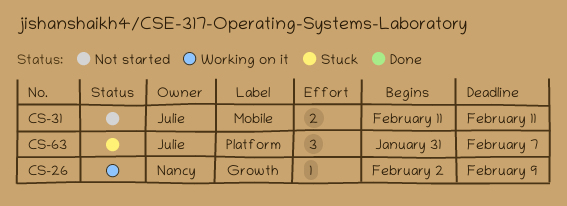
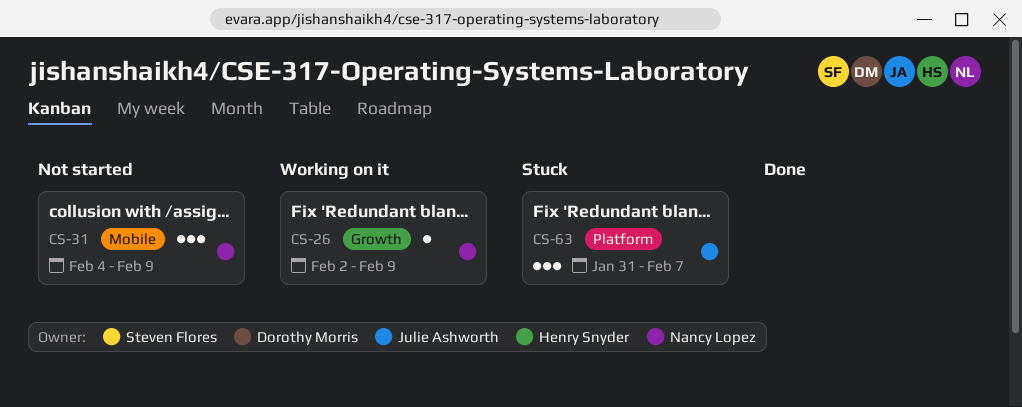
CS-31, owner: Julie Ashworth -> Nancy Lopez
CS-31, estimate: 2 -> 3
CS-31, start: Feb 11 -> Feb 4
CS-31, due: Feb 11 -> Feb 9

